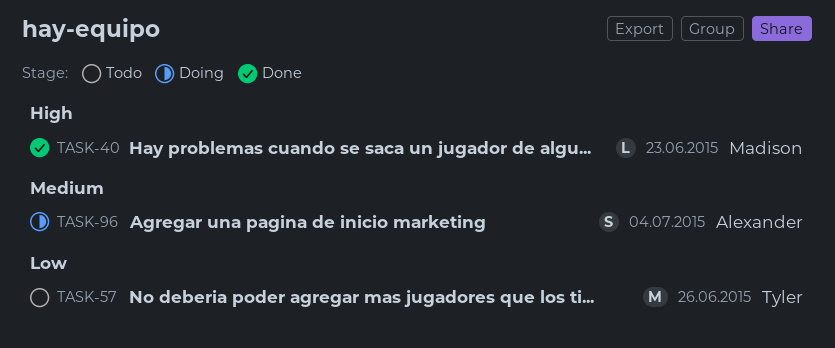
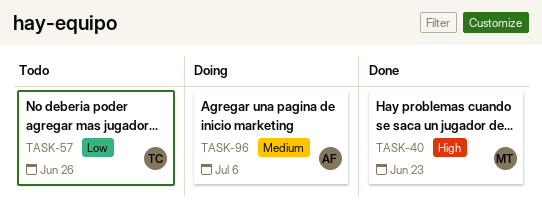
TASK-96, due: Jul 4 -> Jul 6

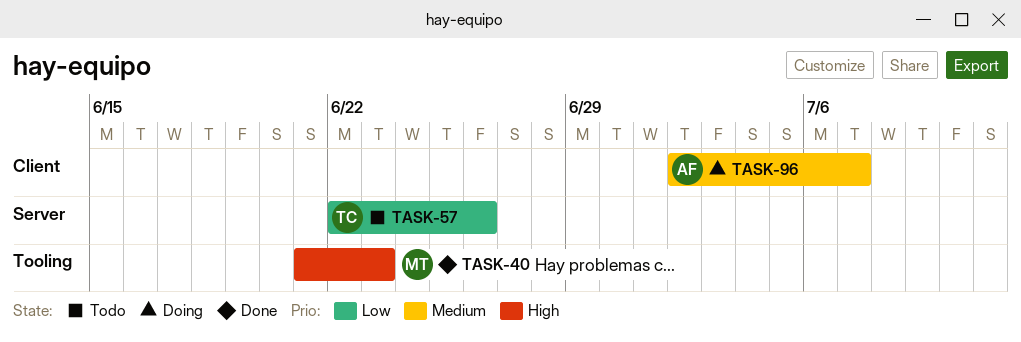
TASK-96, due: Jul 6 -> Jul 7

